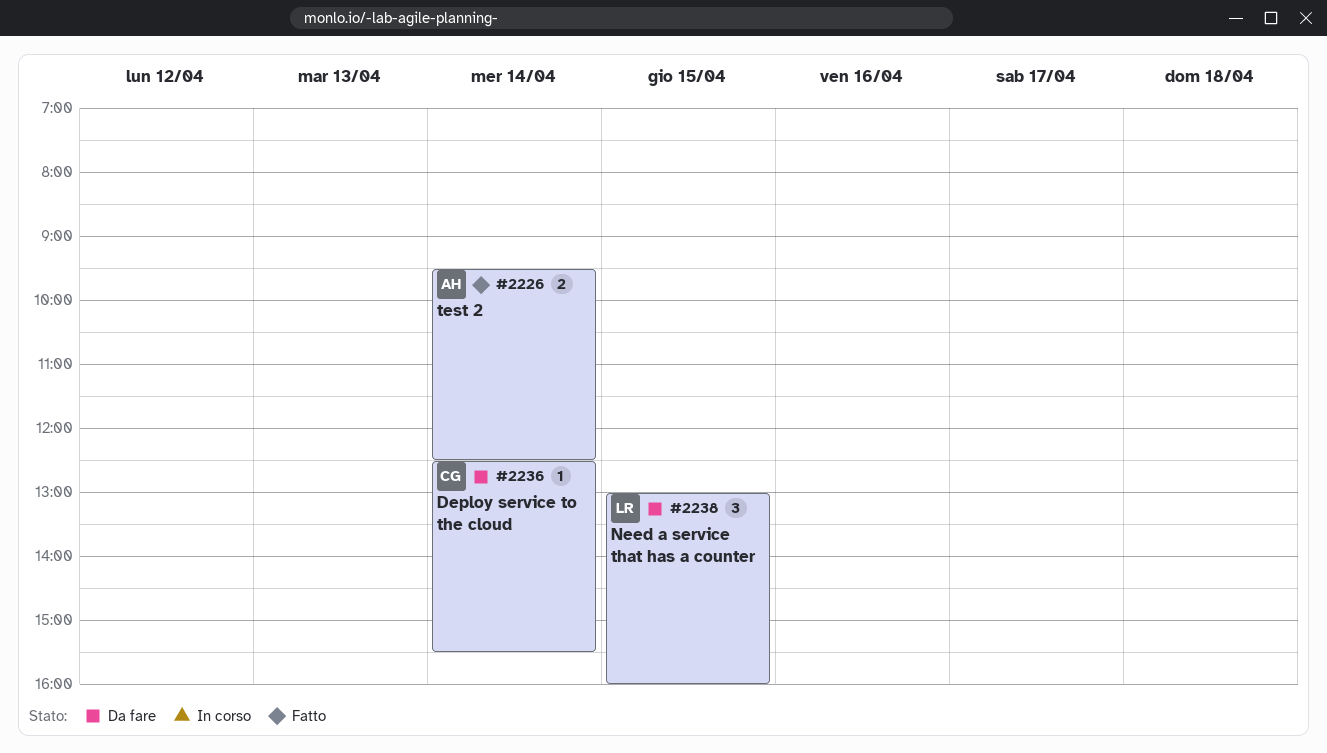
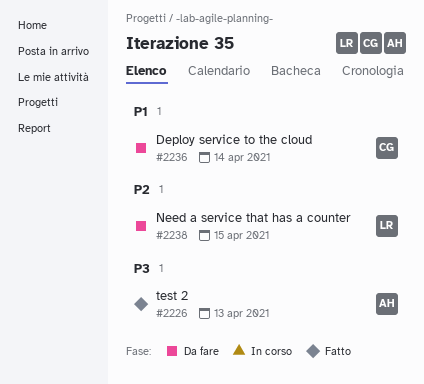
#2226, day: Apr 14 -> Apr 13

